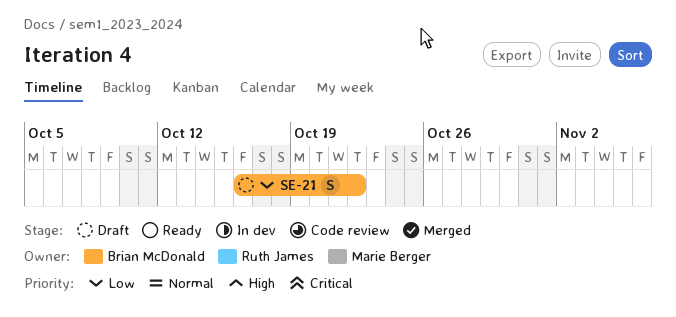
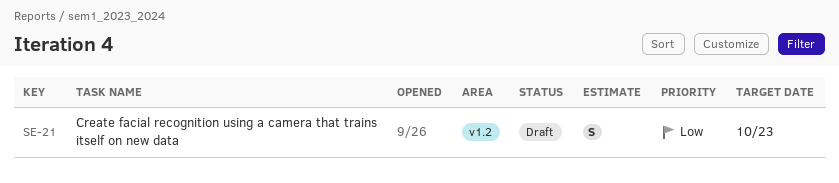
SE-21, due: Oct 22 -> Oct 23

